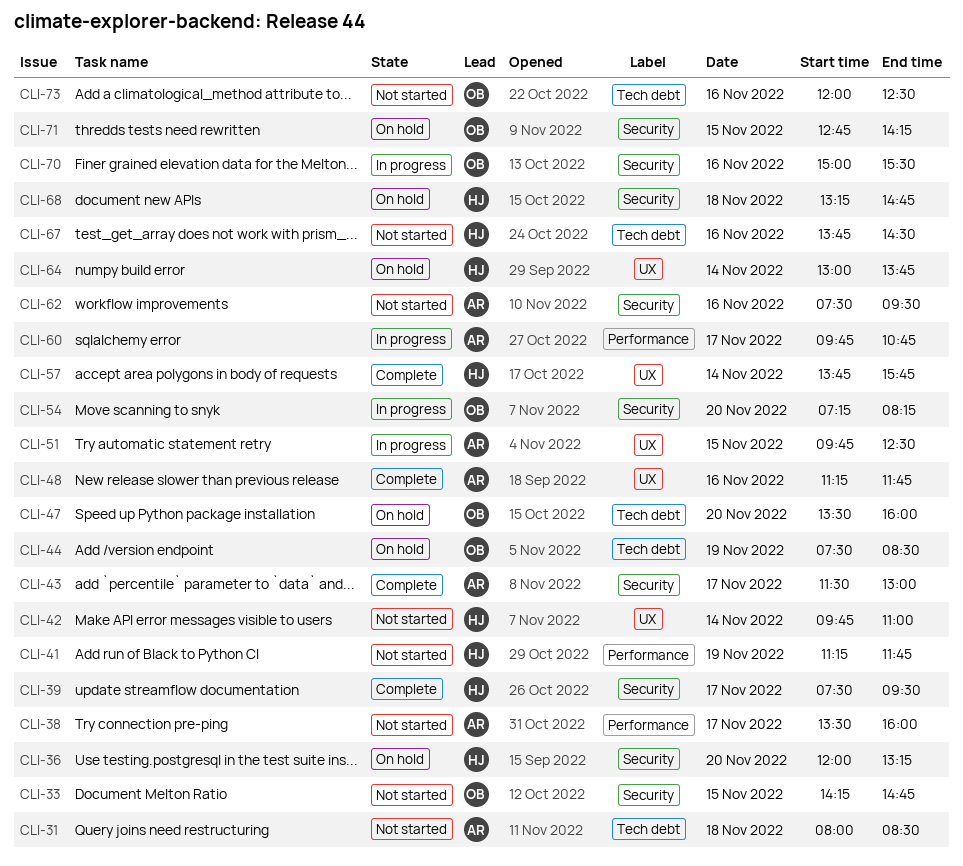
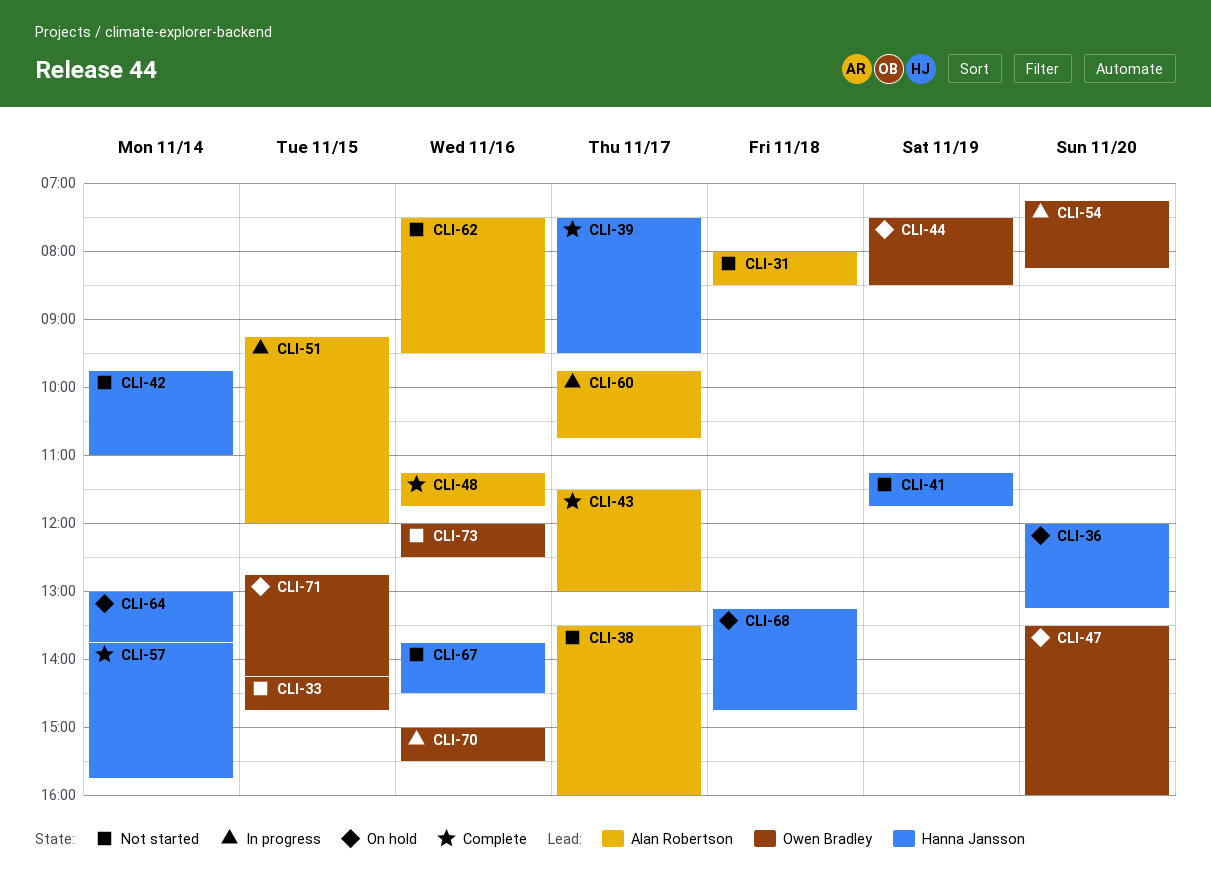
CLI-51, begins: 09:45 -> 09:15
CLI-51, ends: 12:30 -> 12:00

